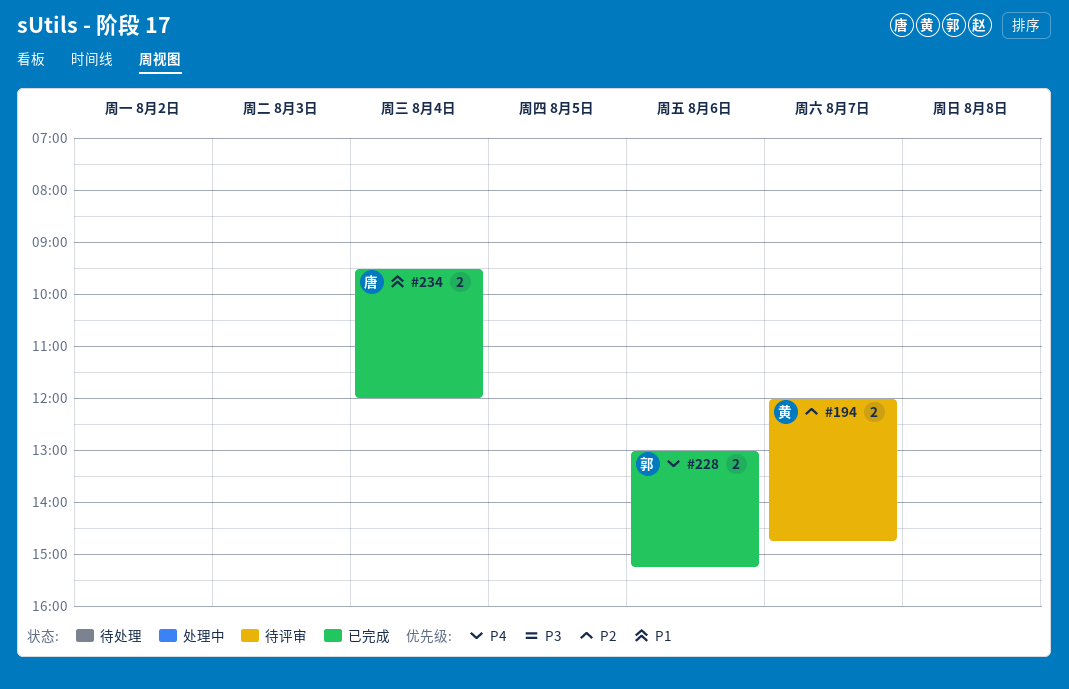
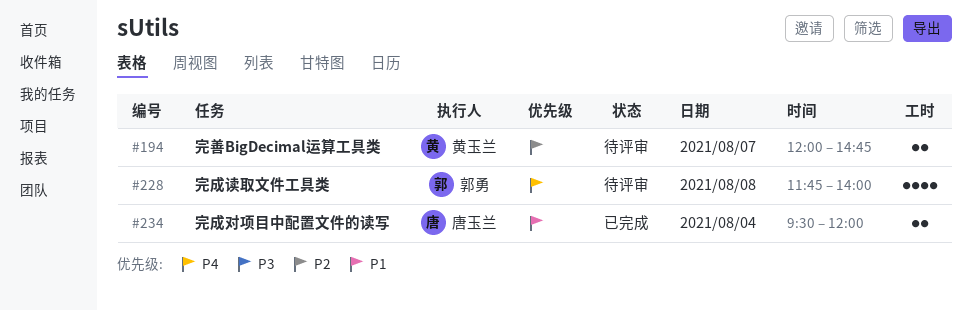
#228, status: 已完成 -> 待评审
#228, estimate: 2 -> 4
#228, day: Aug 6 -> Aug 8
#228, begins: 13:00 -> 11:45
#228, ends: 15:15 -> 14:00

